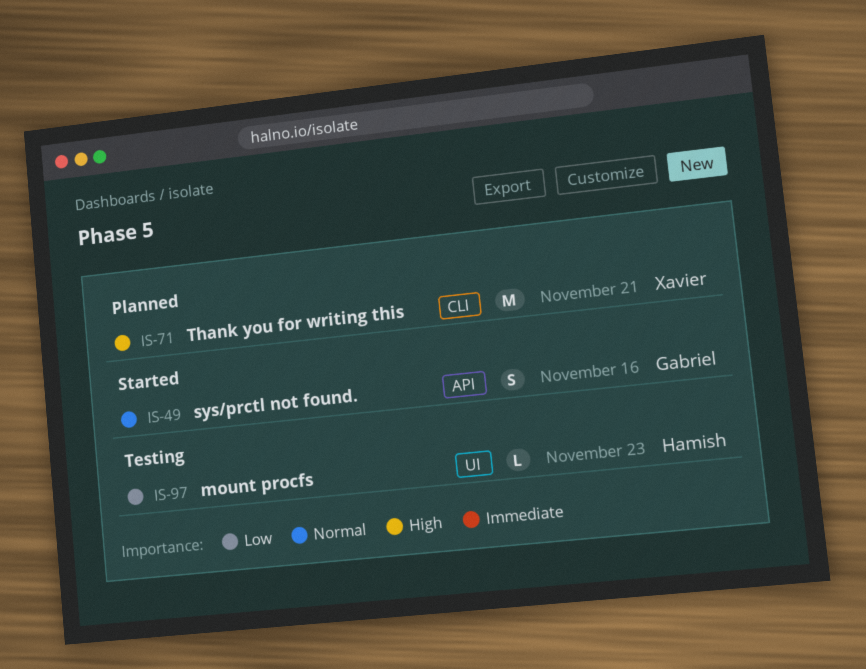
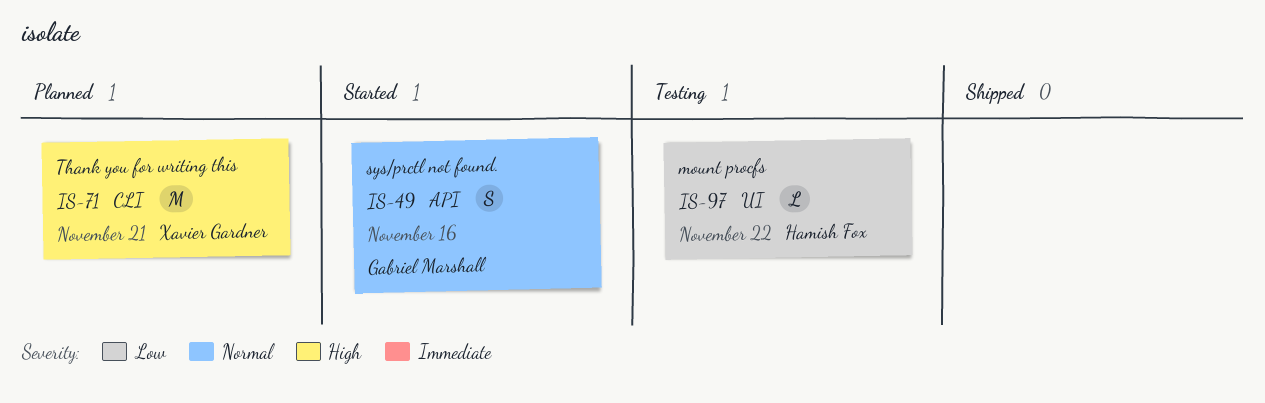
IS-97, due: Nov 23 -> Nov 22

